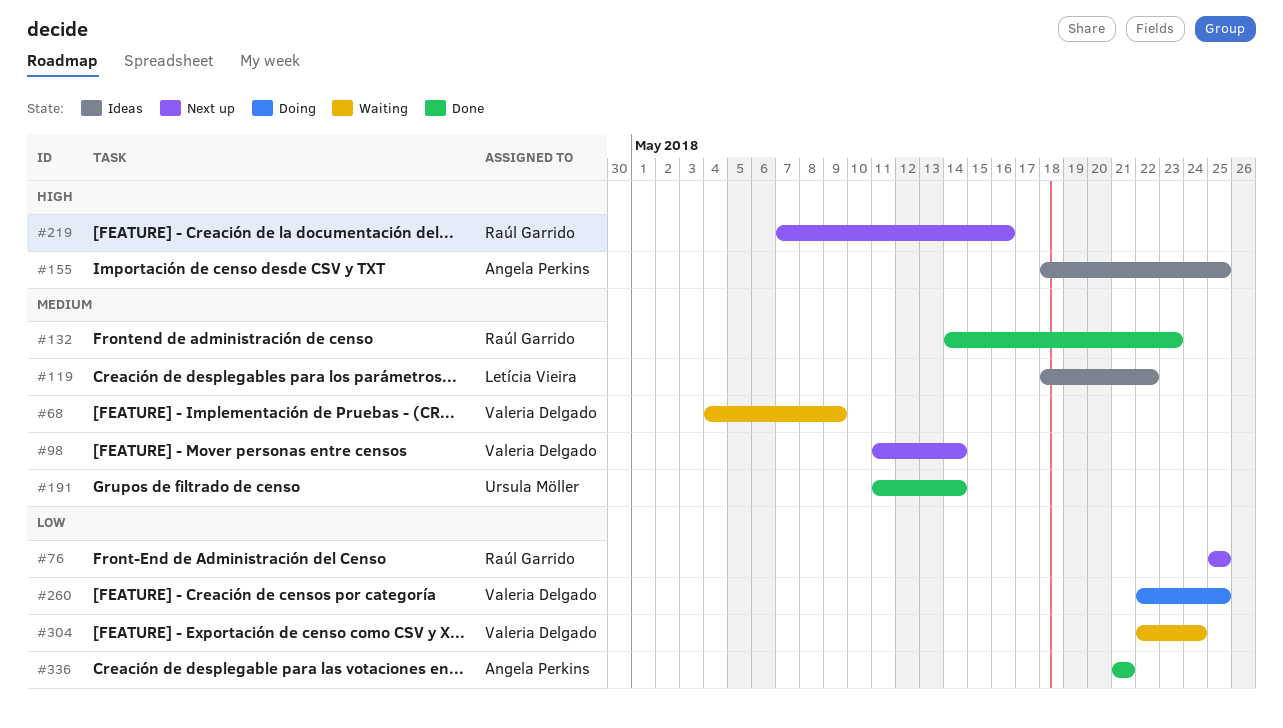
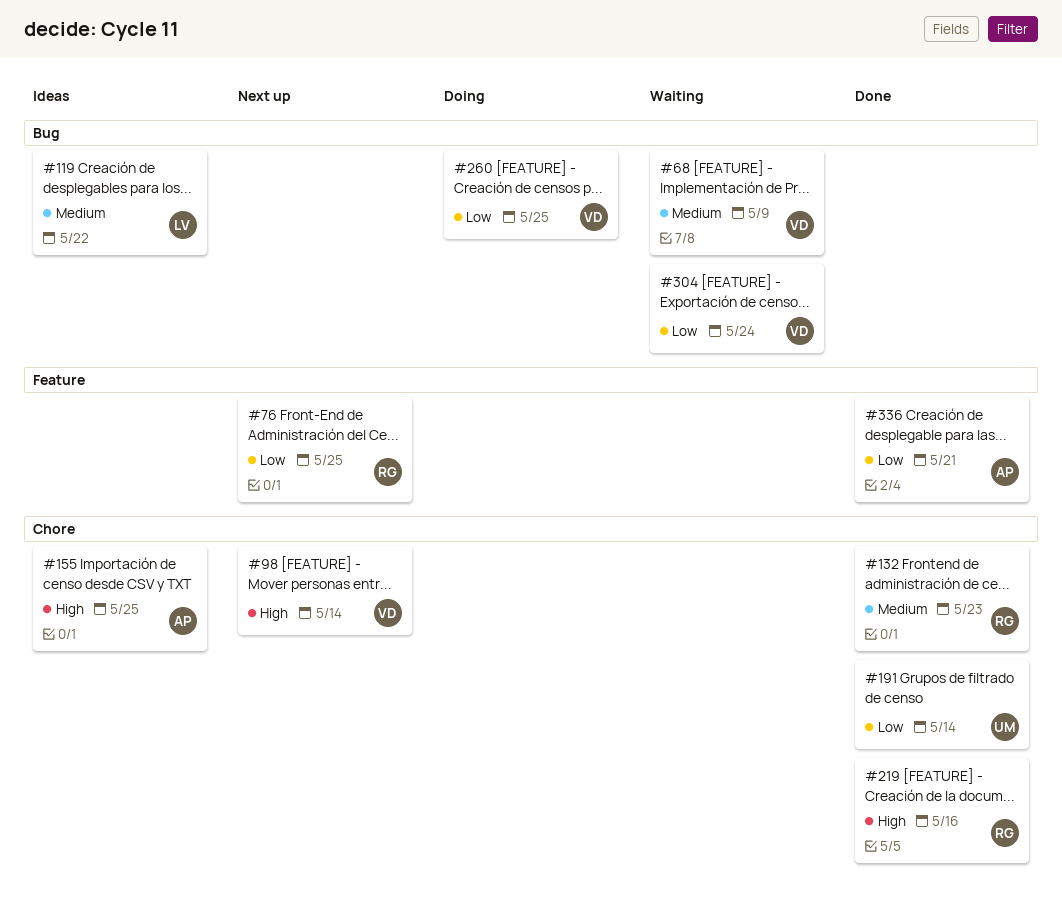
#98, priority: Medium -> High
#191, priority: Medium -> Low
#219, status: Next up -> Done

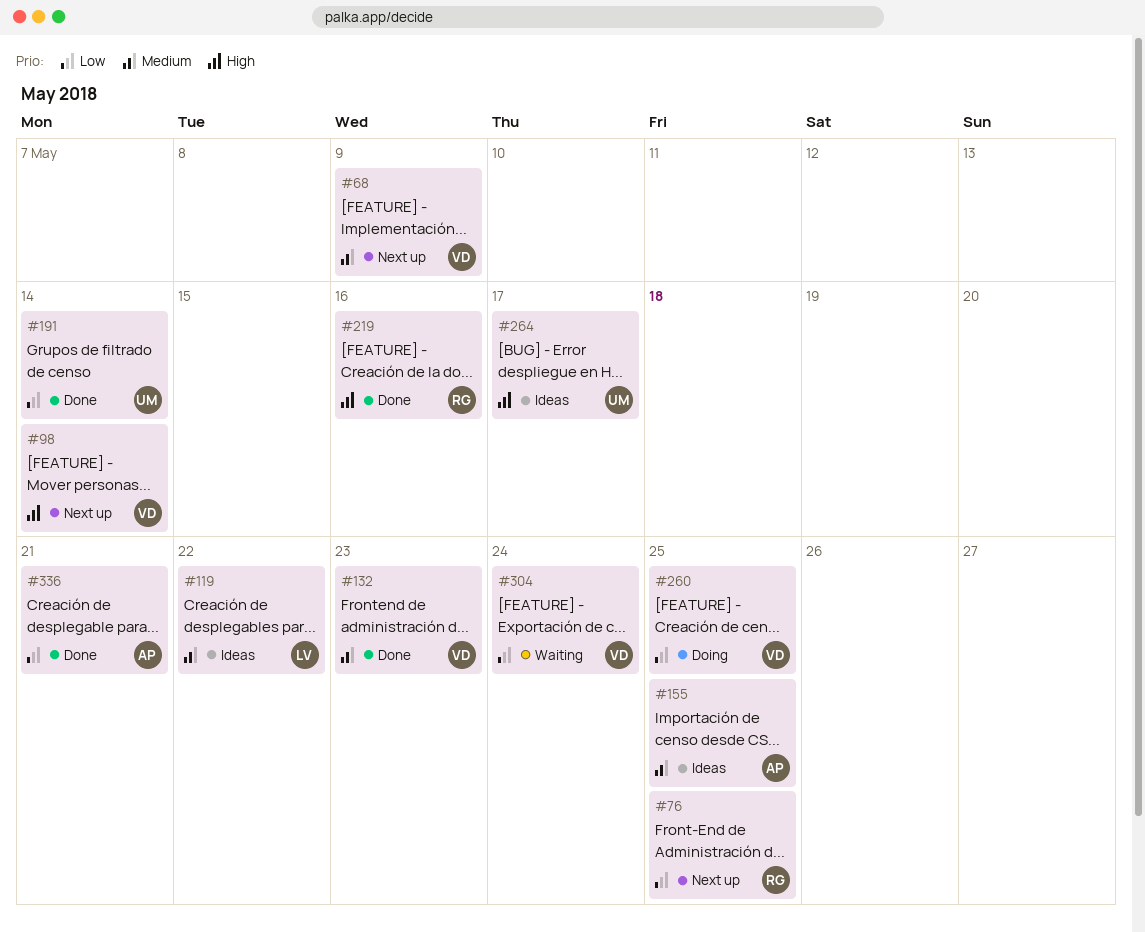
#68, status: Waiting -> Next up
#132, owner: RG -> VD
#155, priority: High -> Medium
#264: none -> present

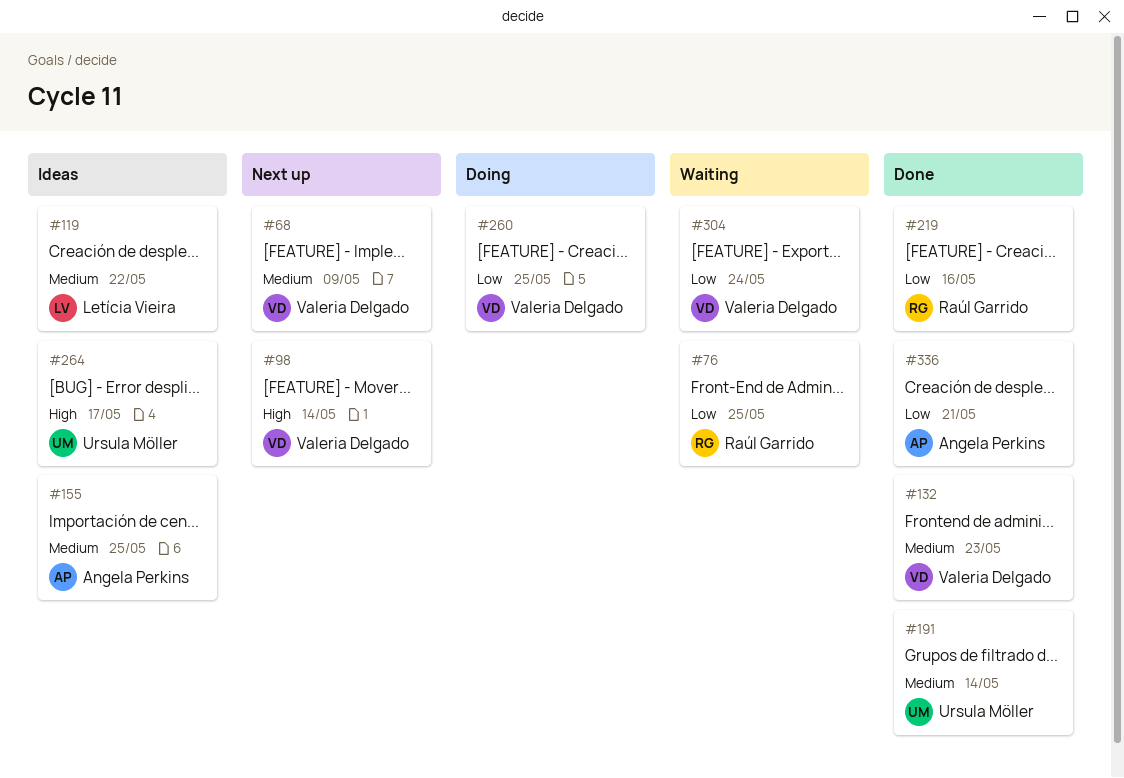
#76, status: Next up -> Waiting
#191, priority: Low -> Medium
#219, priority: High -> Low

